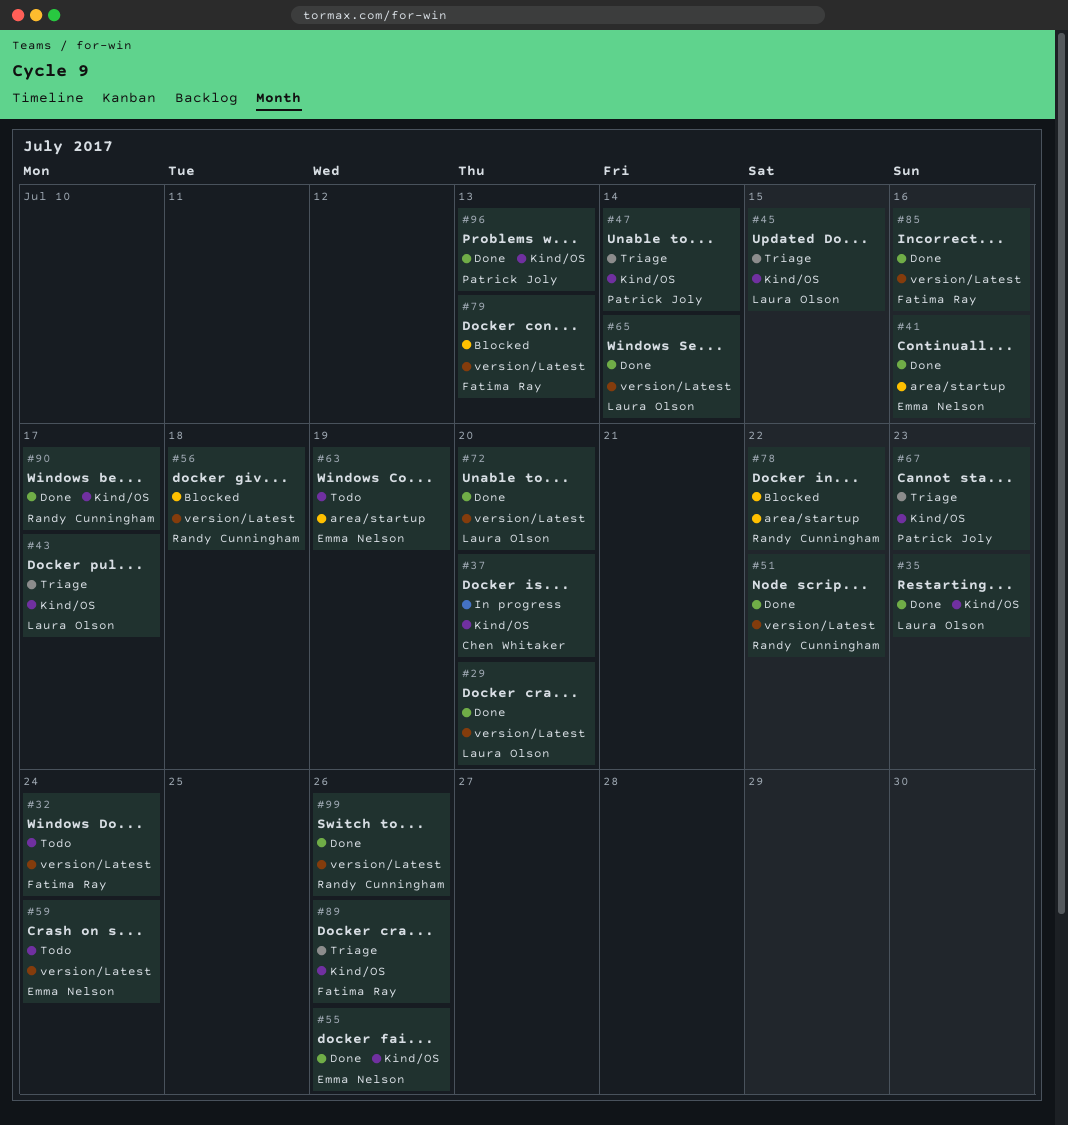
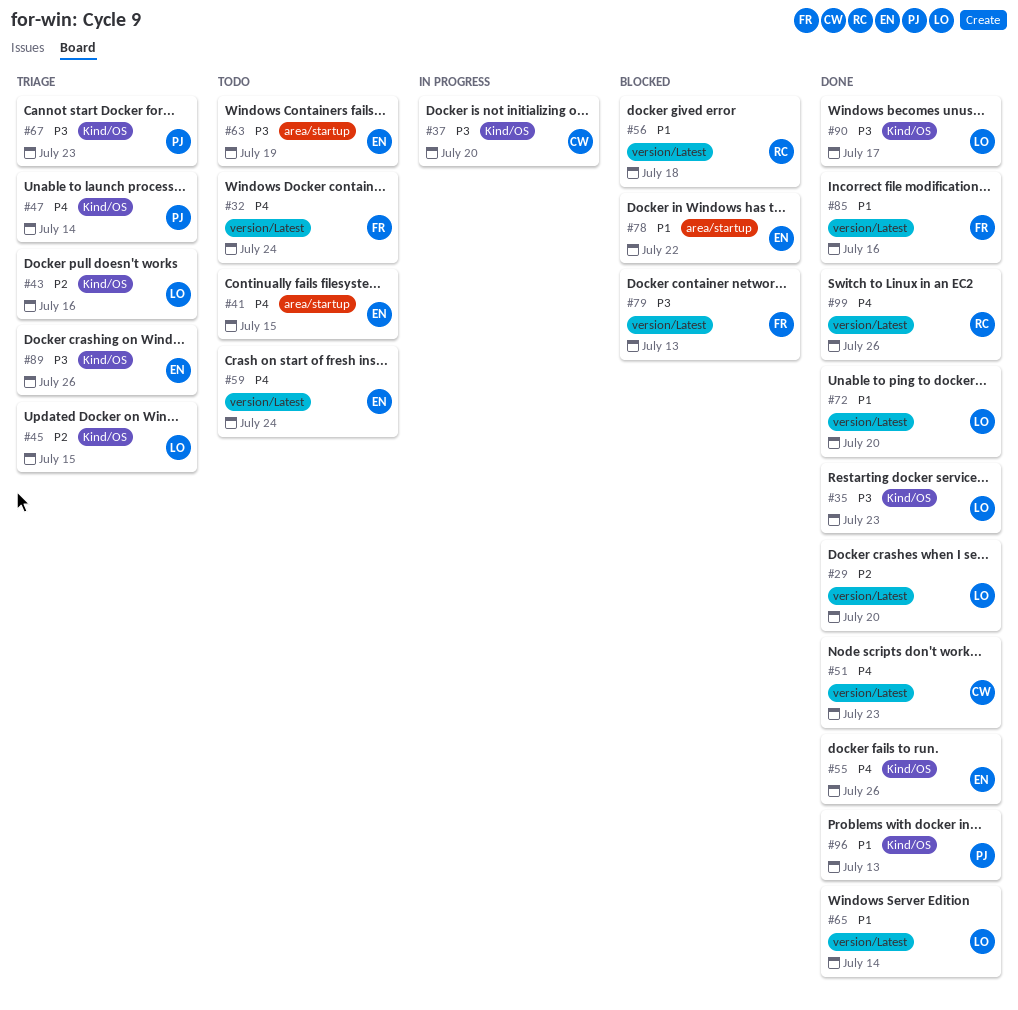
#41, status: Done -> Todo
#41, due: Jul 16 -> Jul 15
#43, due: Jul 17 -> Jul 16
#51, owner: Randy Cunningham -> Chen Whitaker
#51, due: Jul 22 -> Jul 23
#78, owner: Randy Cunningham -> Emma Nelson
#89, owner: Fatima Ray -> Emma Nelson
#90, owner: Randy Cunningham -> Laura Olson

